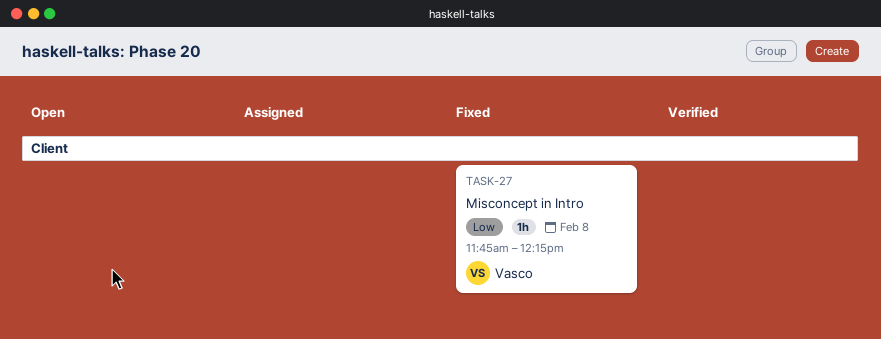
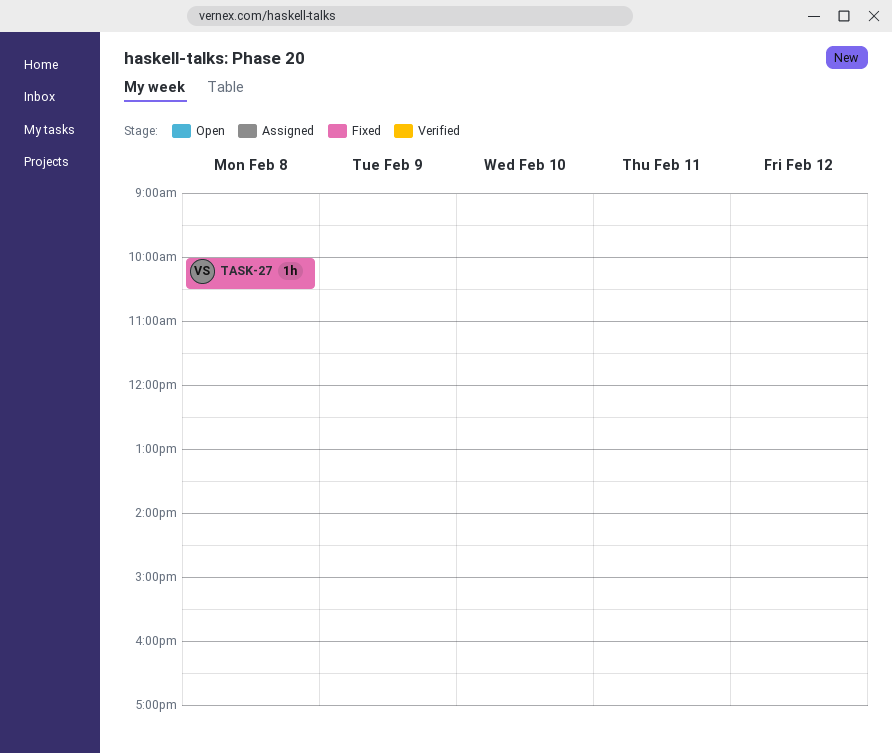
TASK-27, begins: 11:45 -> 10:00
TASK-27, ends: 12:15 -> 10:30

